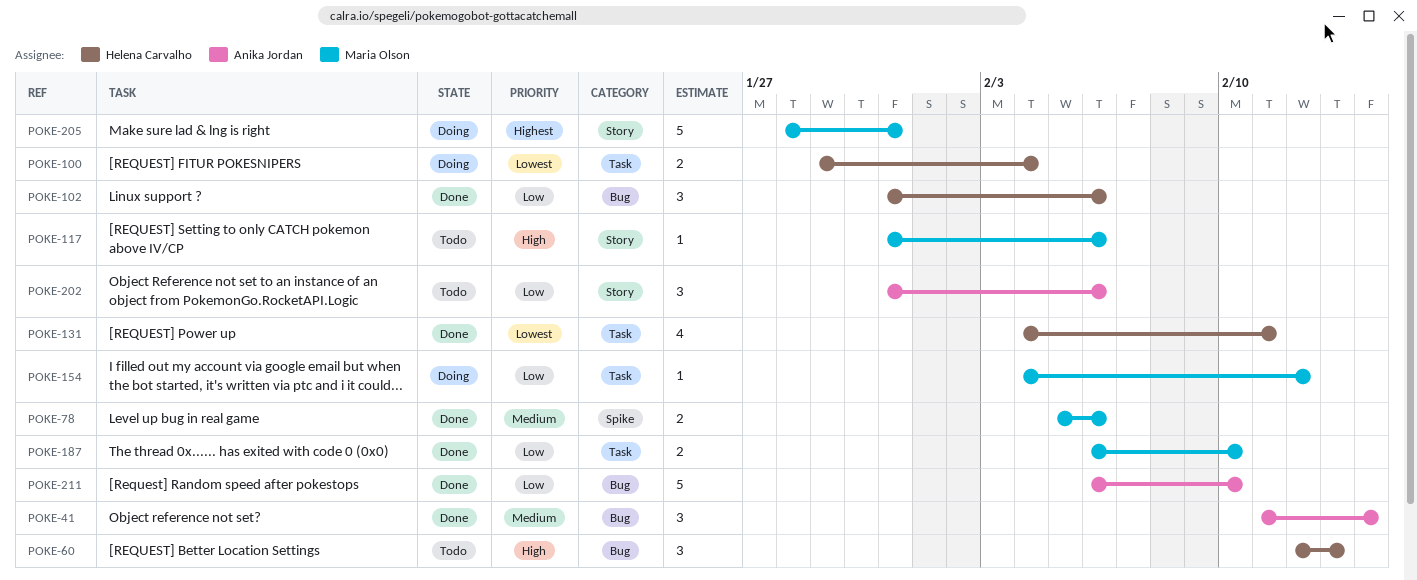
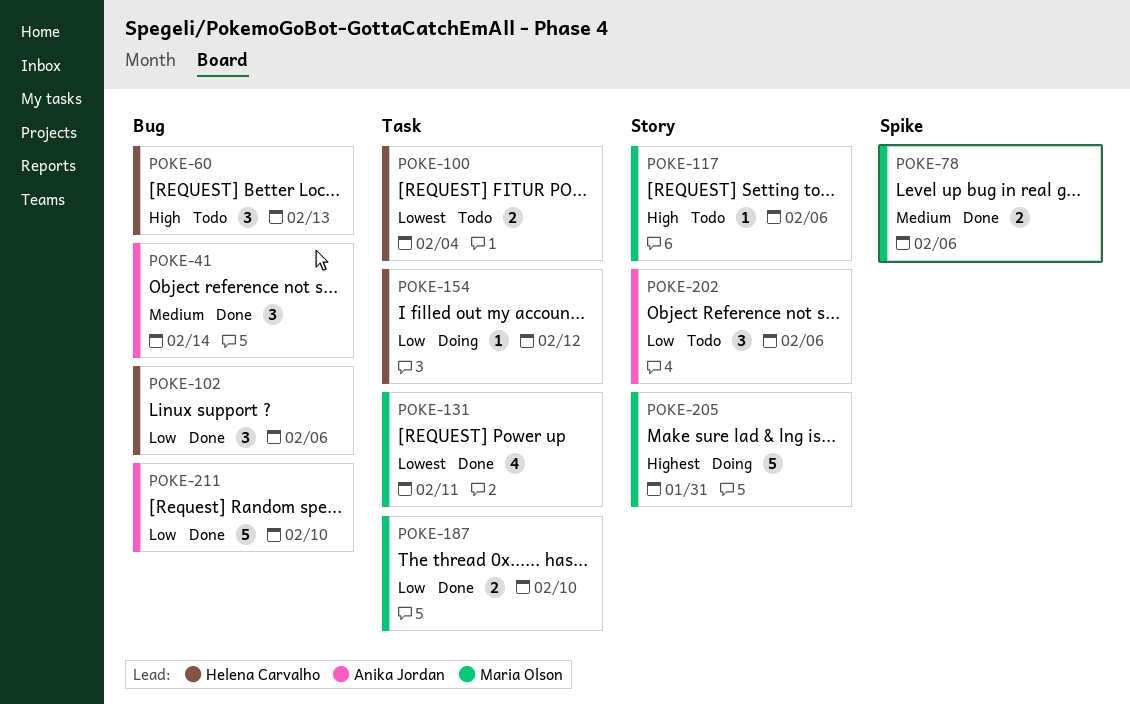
POKE-100, status: Doing -> Todo
POKE-131, owner: Helena Carvalho -> Maria Olson
POKE-154, owner: Maria Olson -> Helena Carvalho

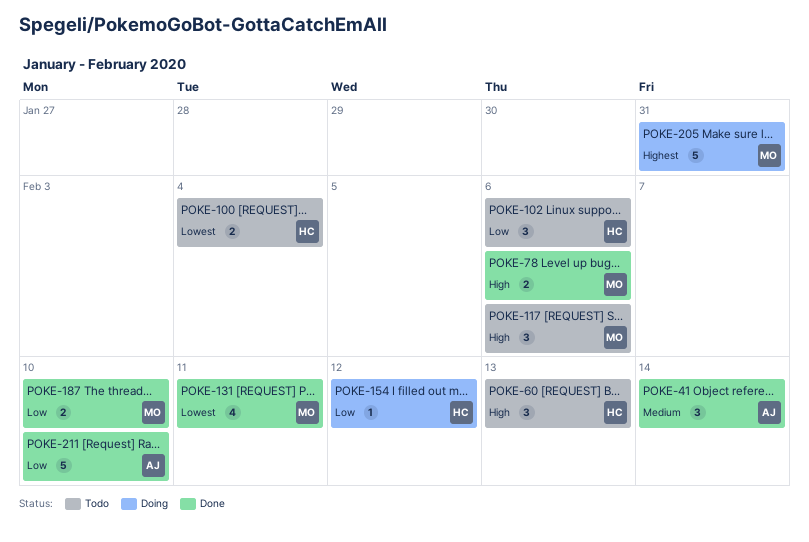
POKE-78, priority: Medium -> High
POKE-102, status: Done -> Todo
POKE-117, estimate: 1 -> 3
POKE-202: present -> none

